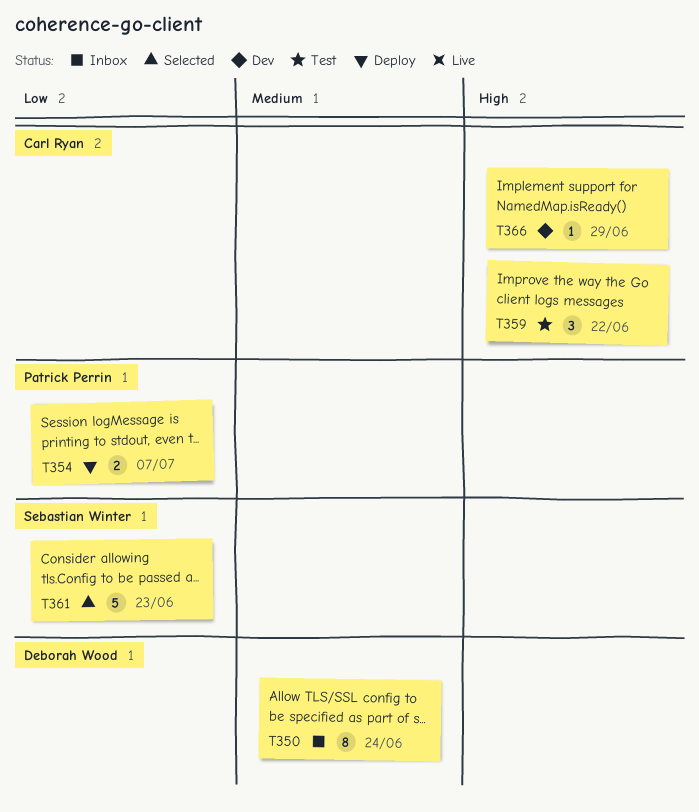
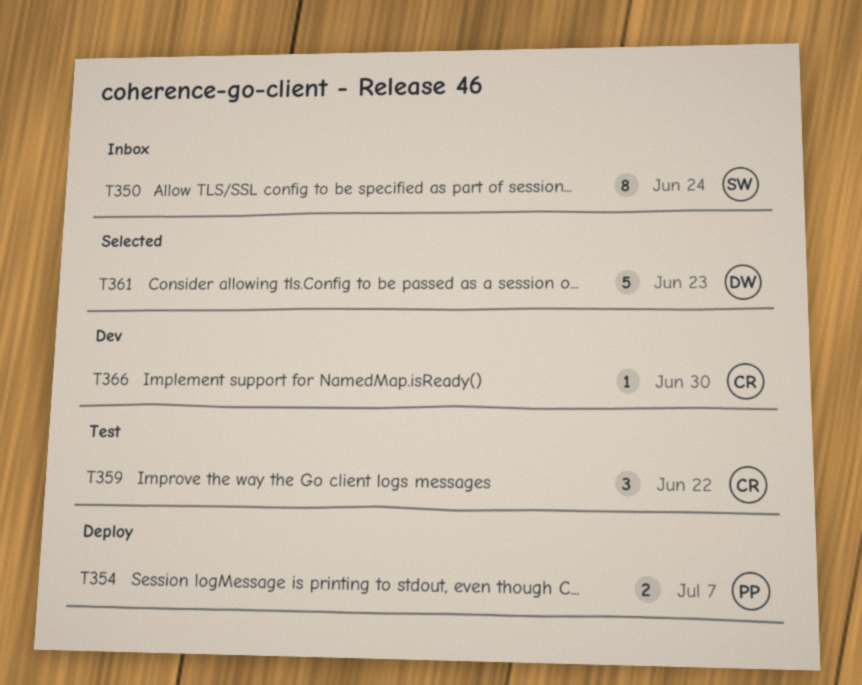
T350, owner: Deborah Wood -> Sebastian Winter
T361, owner: Sebastian Winter -> Deborah Wood
T366, due: Jun 29 -> Jun 30

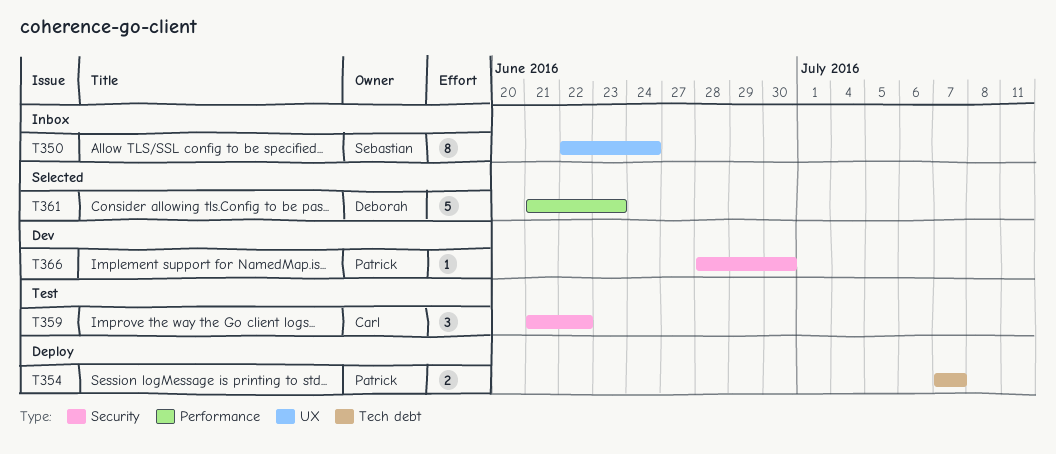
T366, owner: Carl -> Patrick

